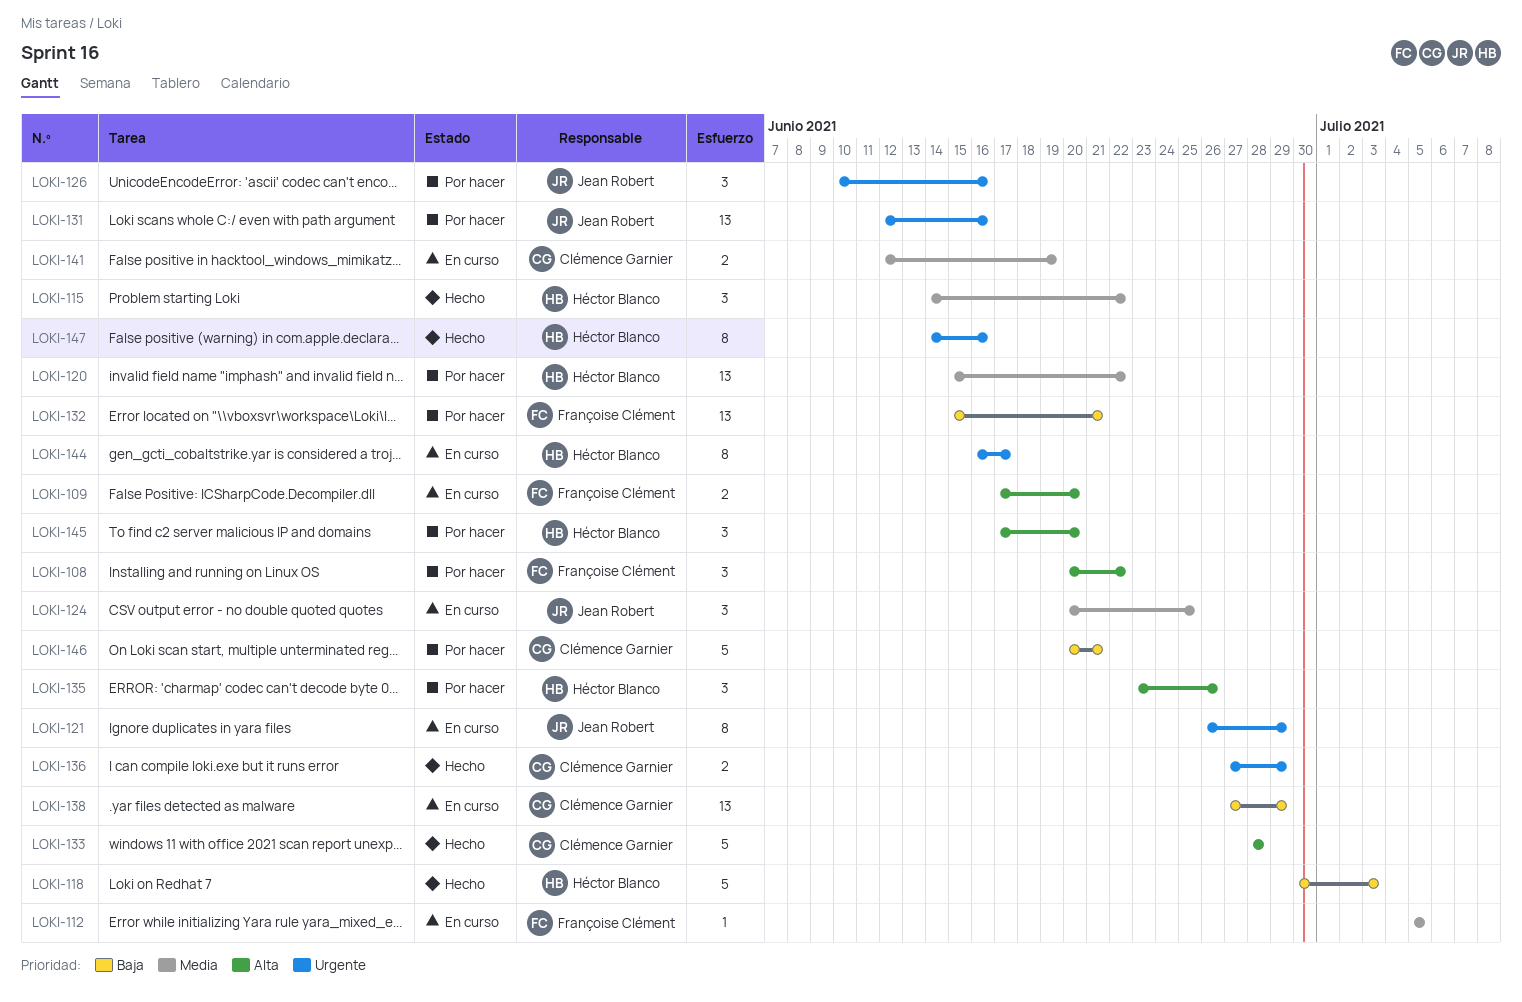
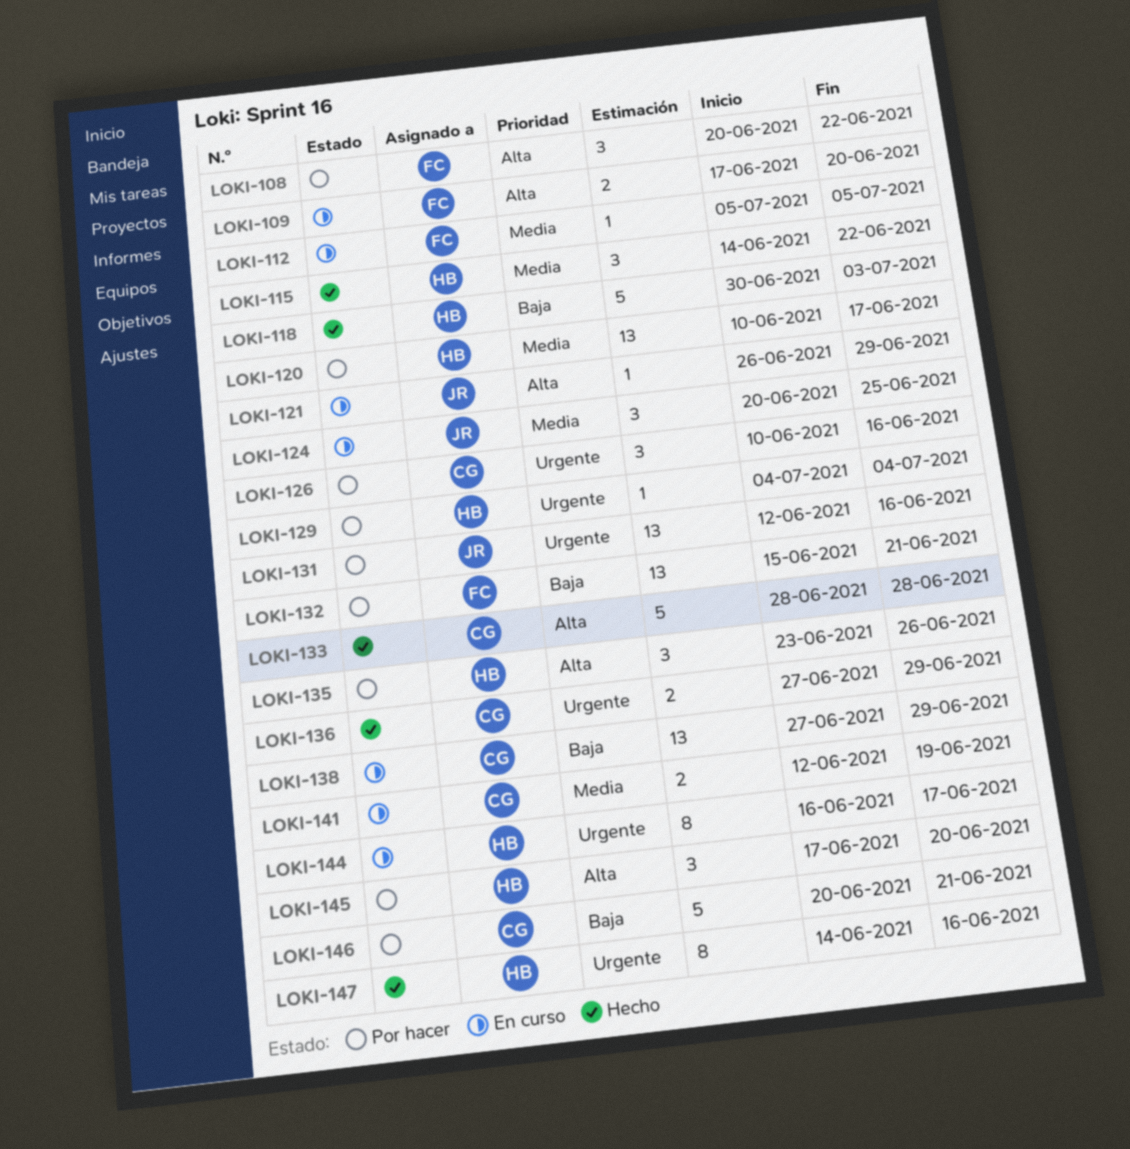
LOKI-120, start: Jun 15 -> Jun 10
LOKI-120, due: Jun 22 -> Jun 17
LOKI-121, priority: Urgente -> Alta
LOKI-121, estimate: 8 -> 1
LOKI-126, owner: Jean Robert -> Clémence Garnier
LOKI-129: none -> present

